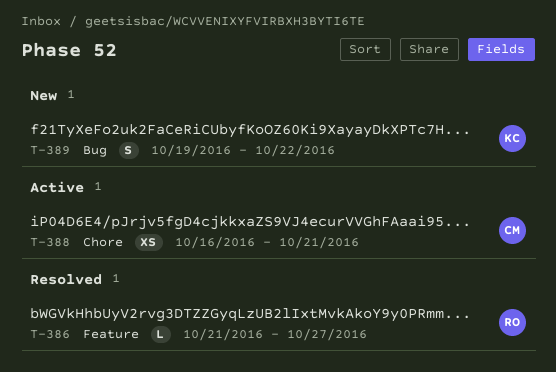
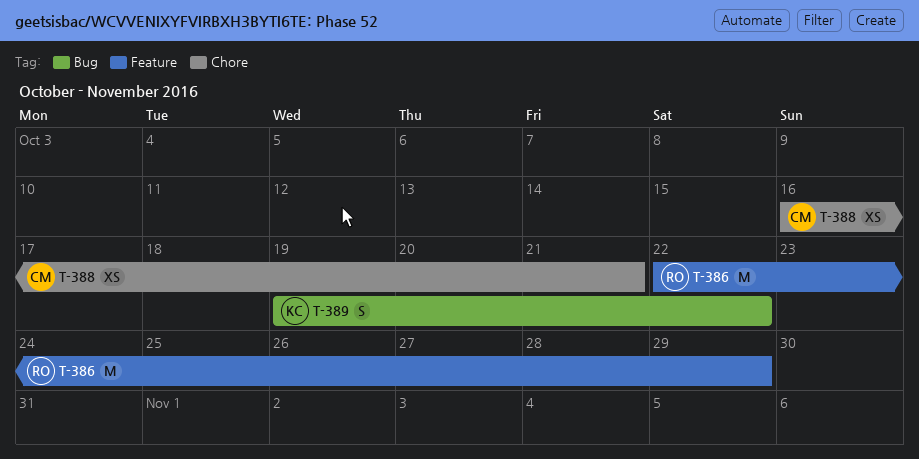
T-386, estimate: L -> M
T-386, start: Oct 21 -> Oct 22
T-386, due: Oct 27 -> Oct 29

